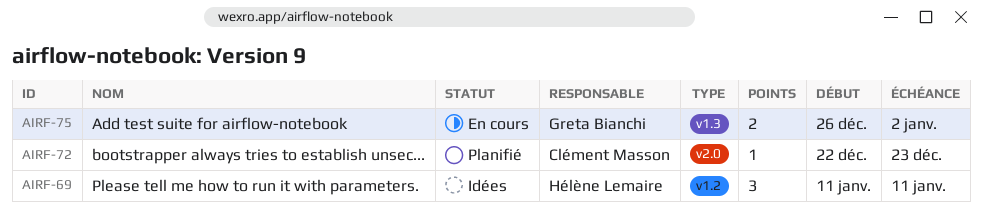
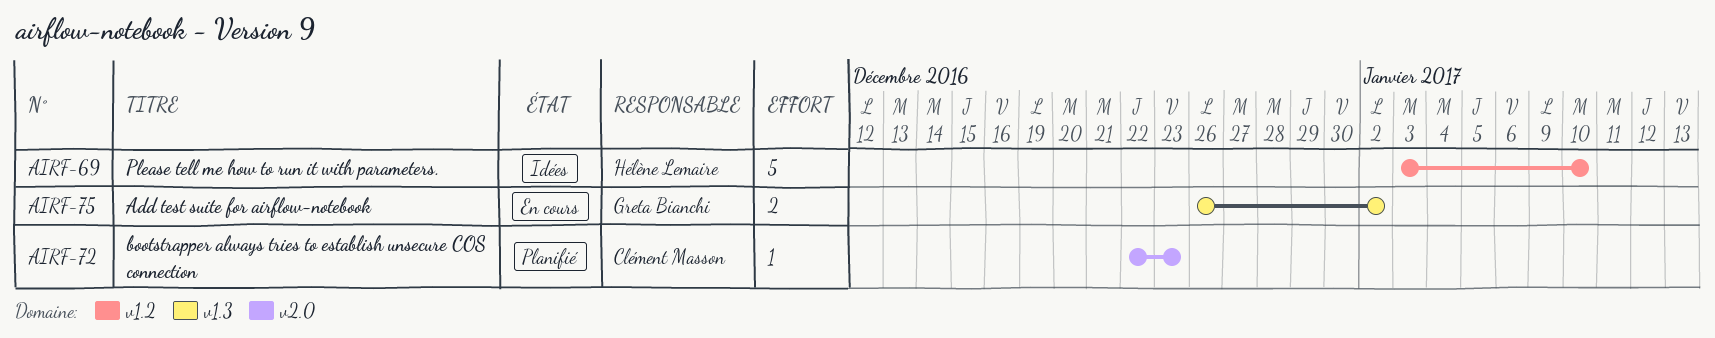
AIRF-69, estimate: 3 -> 5
AIRF-69, start: Jan 11 -> Jan 3
AIRF-69, due: Jan 11 -> Jan 10

